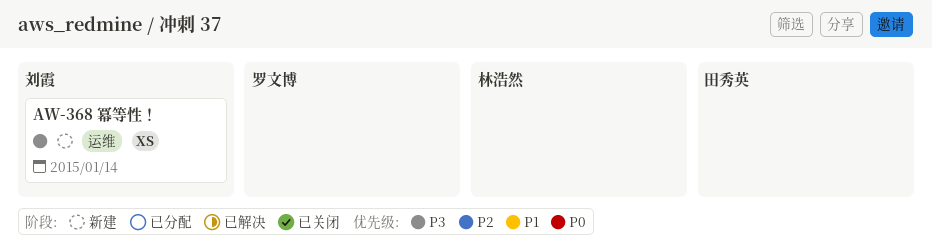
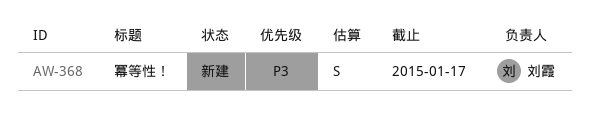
AW-368, estimate: XS -> S
AW-368, due: Jan 14 -> Jan 17

